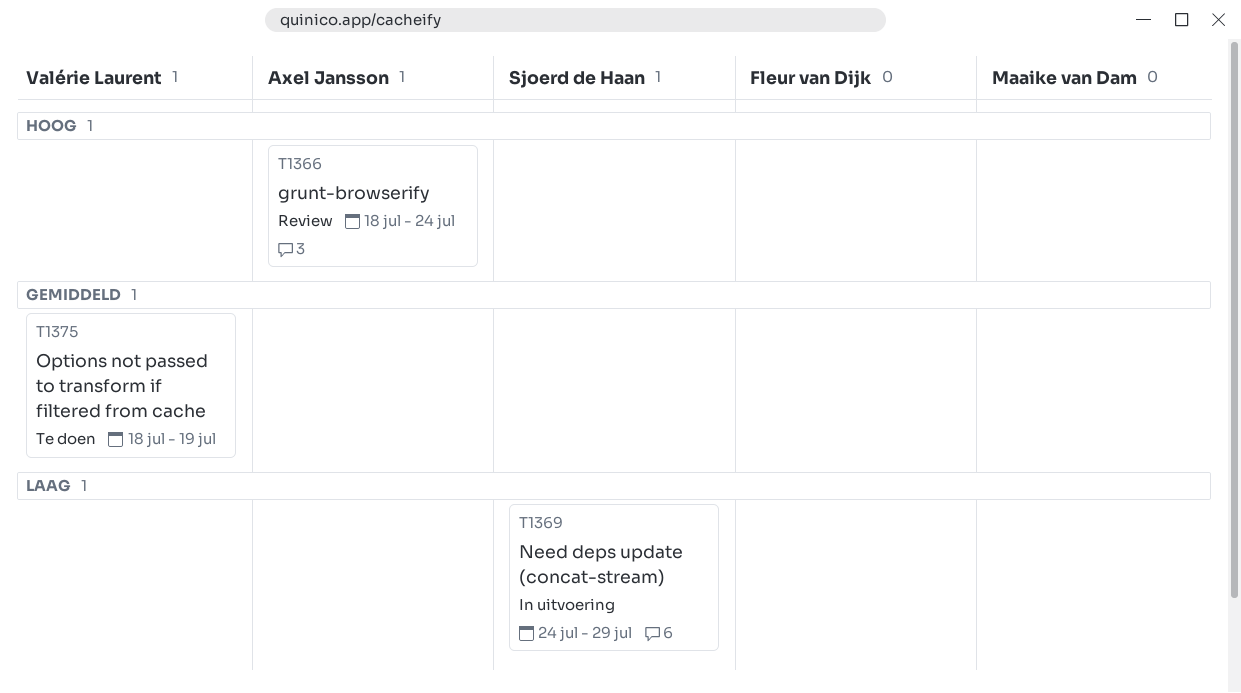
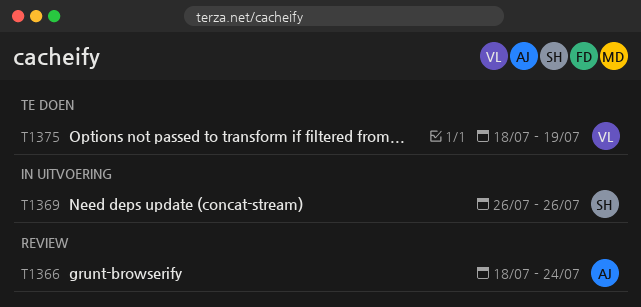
T1369, start: Jul 24 -> Jul 26
T1369, due: Jul 29 -> Jul 26

